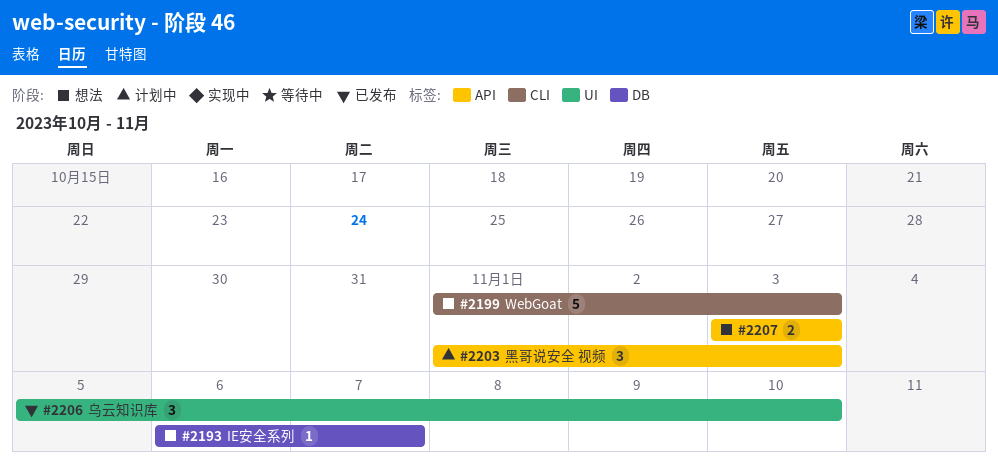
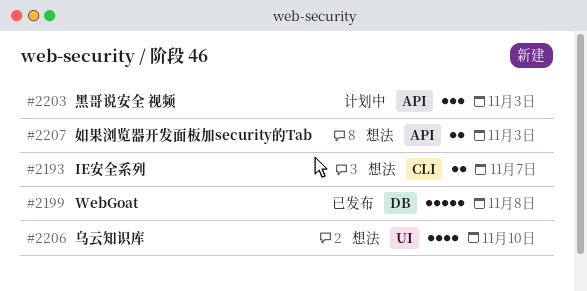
#2193, label: DB -> CLI
#2193, estimate: 1 -> 2
#2199, status: 想法 -> 已发布
#2199, label: CLI -> DB
#2199, due: Nov 3 -> Nov 8
#2206, status: 已发布 -> 想法
#2206, estimate: 3 -> 4

